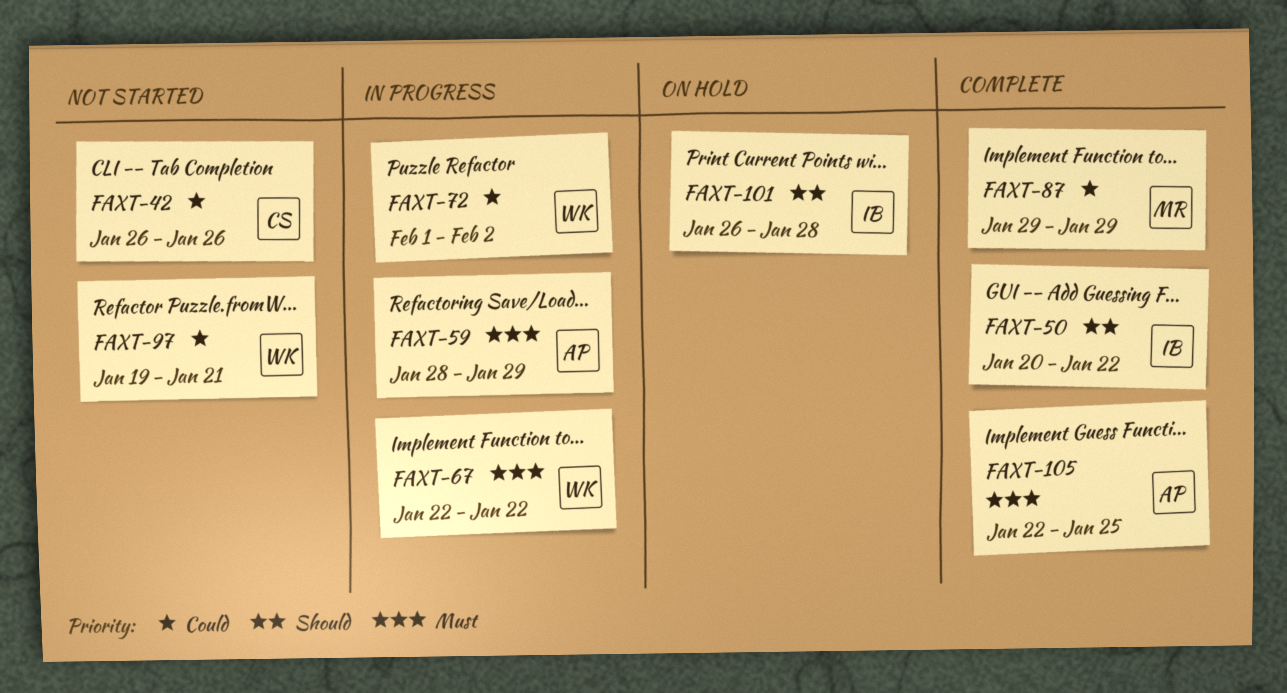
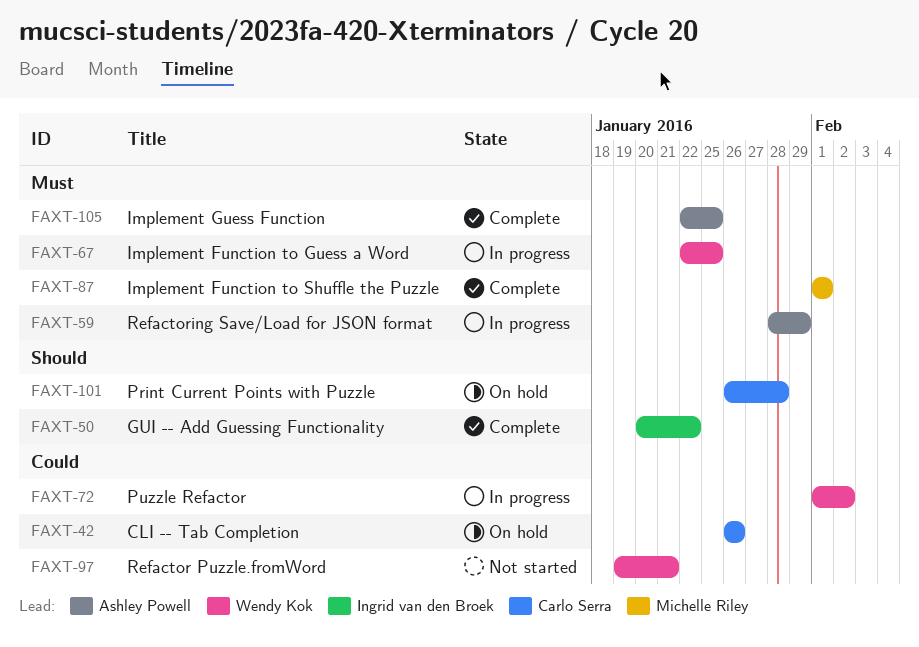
FAXT-42, status: Not started -> On hold
FAXT-67, due: Jan 22 -> Jan 25
FAXT-87, priority: Could -> Must
FAXT-87, start: Jan 29 -> Feb 1
FAXT-87, due: Jan 29 -> Feb 1
FAXT-101, owner: Ingrid van den Broek -> Carlo Serra

